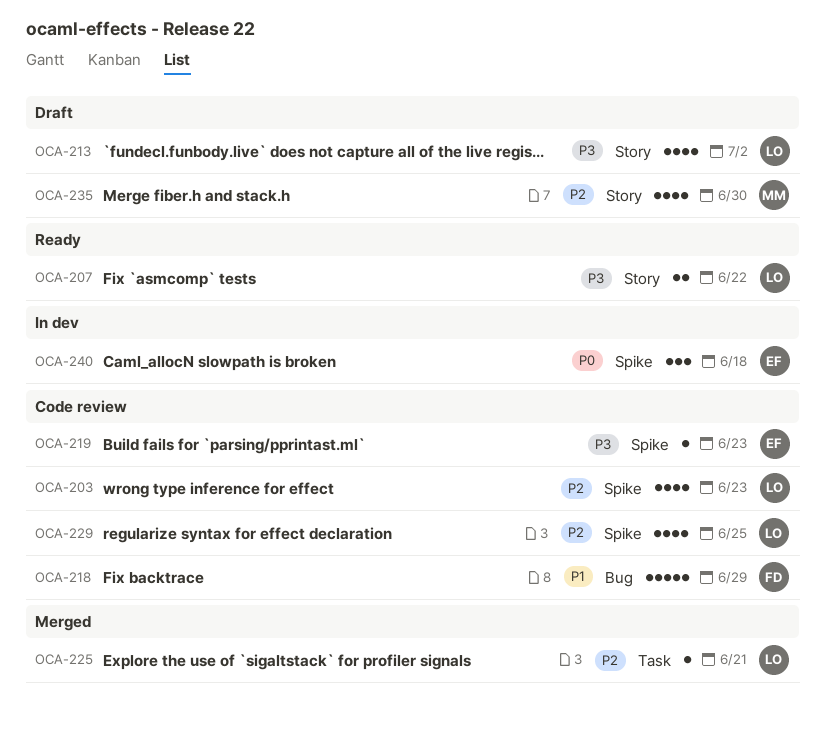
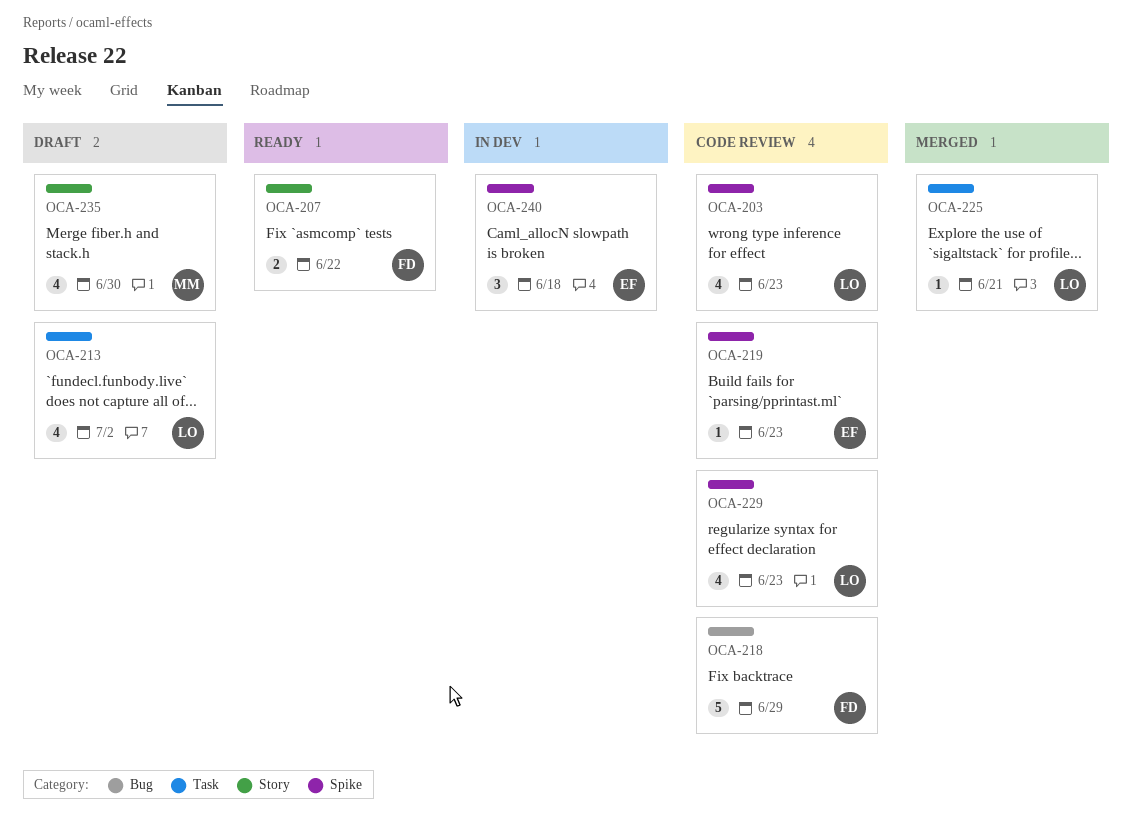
OCA-207, owner: LO -> FD
OCA-213, label: Story -> Task
OCA-229, due: Jun 25 -> Jun 23

